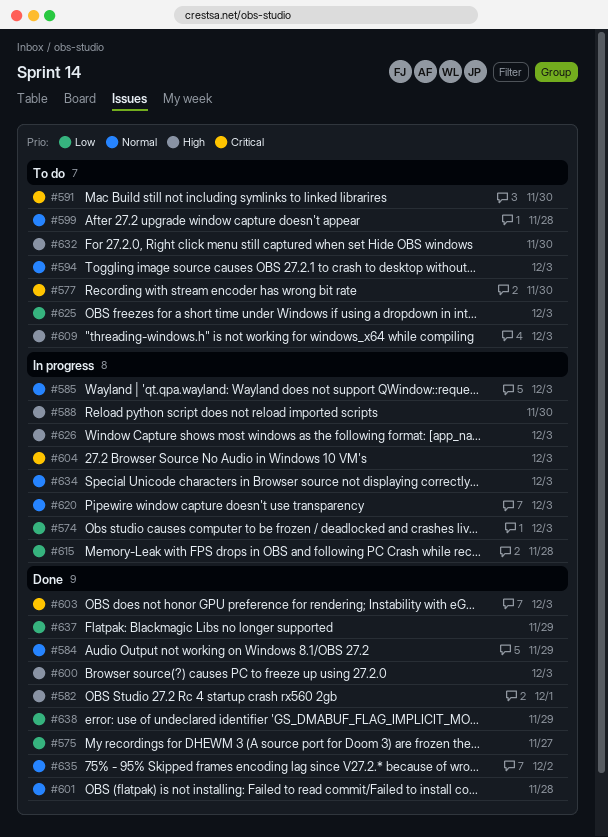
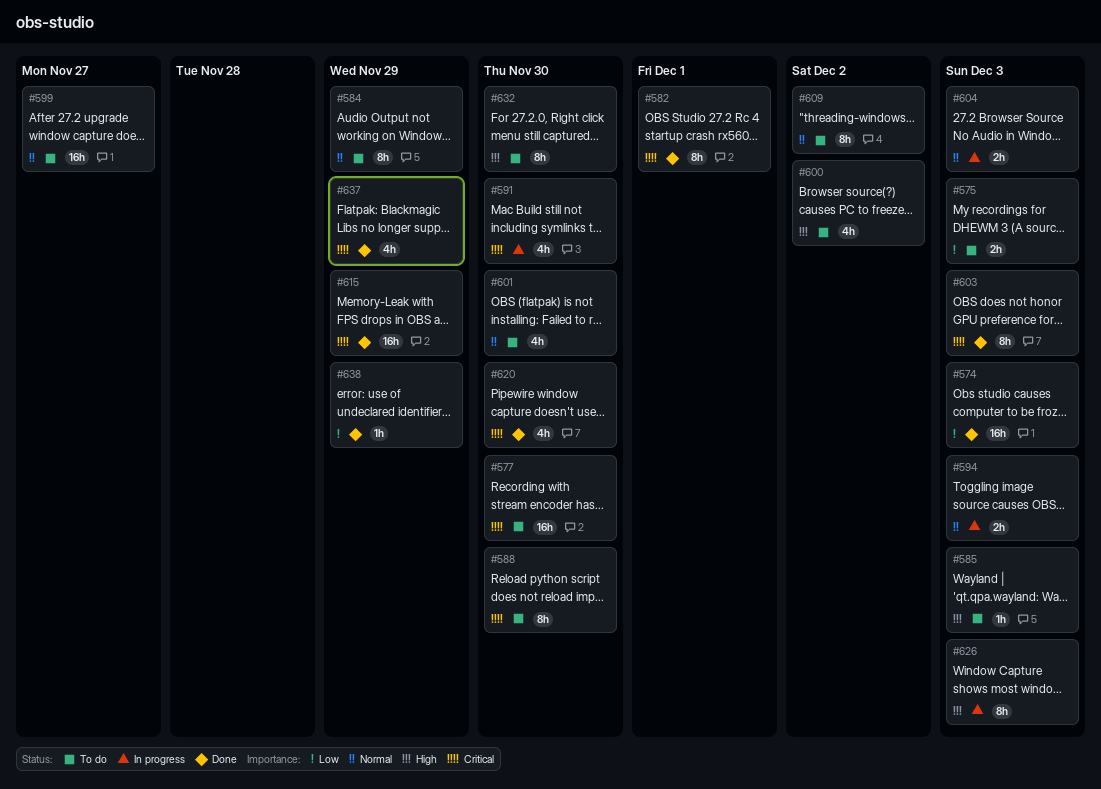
#574, status: In progress -> Done
#575, status: Done -> To do
#575, due: Nov 27 -> Dec 3
#582, priority: High -> Critical
#584, status: Done -> To do
#585, status: In progress -> To do
#585, priority: Normal -> High
#588, status: In progress -> To do
#588, priority: High -> Critical
#591, status: To do -> In progress
#594, status: To do -> In progress
#599, due: Nov 28 -> Nov 27
#600, status: Done -> To do
#600, due: Dec 3 -> Dec 2
#601, status: Done -> To do
#601, due: Nov 28 -> Nov 30
#604, priority: Critical -> Normal
#609, priority: High -> Normal
#609, due: Dec 3 -> Dec 2
#615, status: In progress -> Done
#615, priority: Low -> Critical
#615, due: Nov 28 -> Nov 29
#620, status: In progress -> Done
#620, priority: Normal -> Critical
#620, due: Dec 3 -> Nov 30
#625: present -> none
#634: present -> none
#635: present -> none
#637, priority: Low -> Critical

